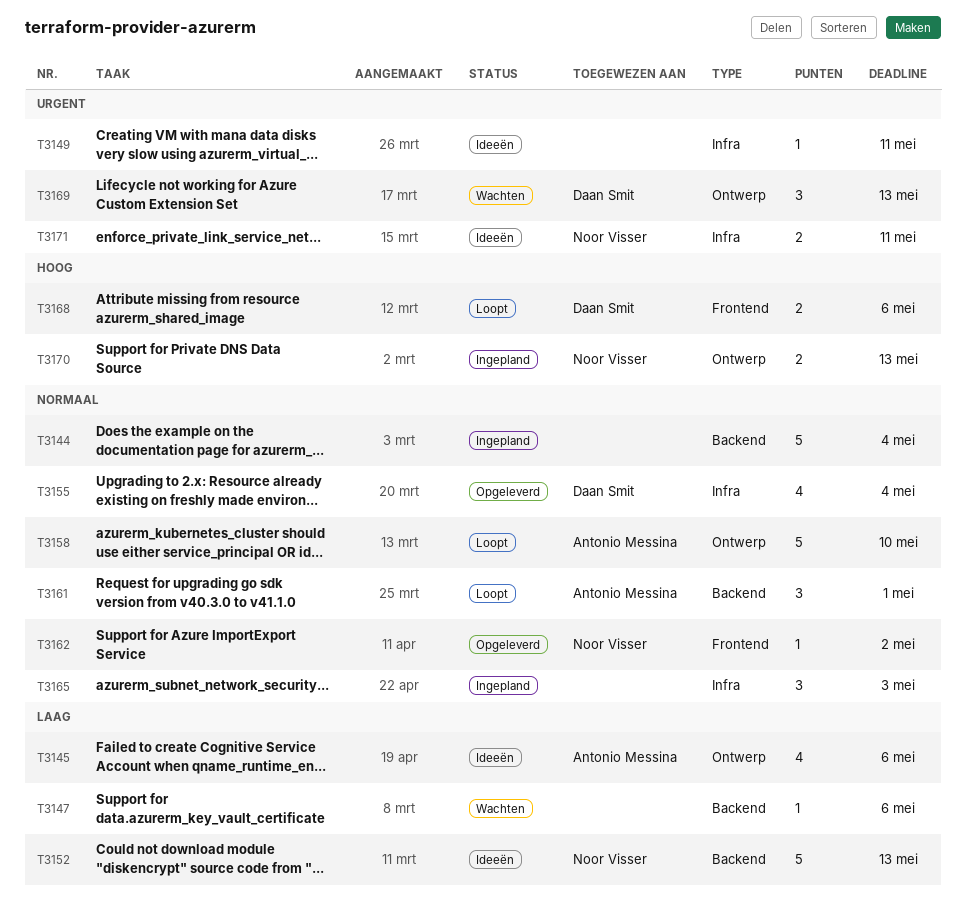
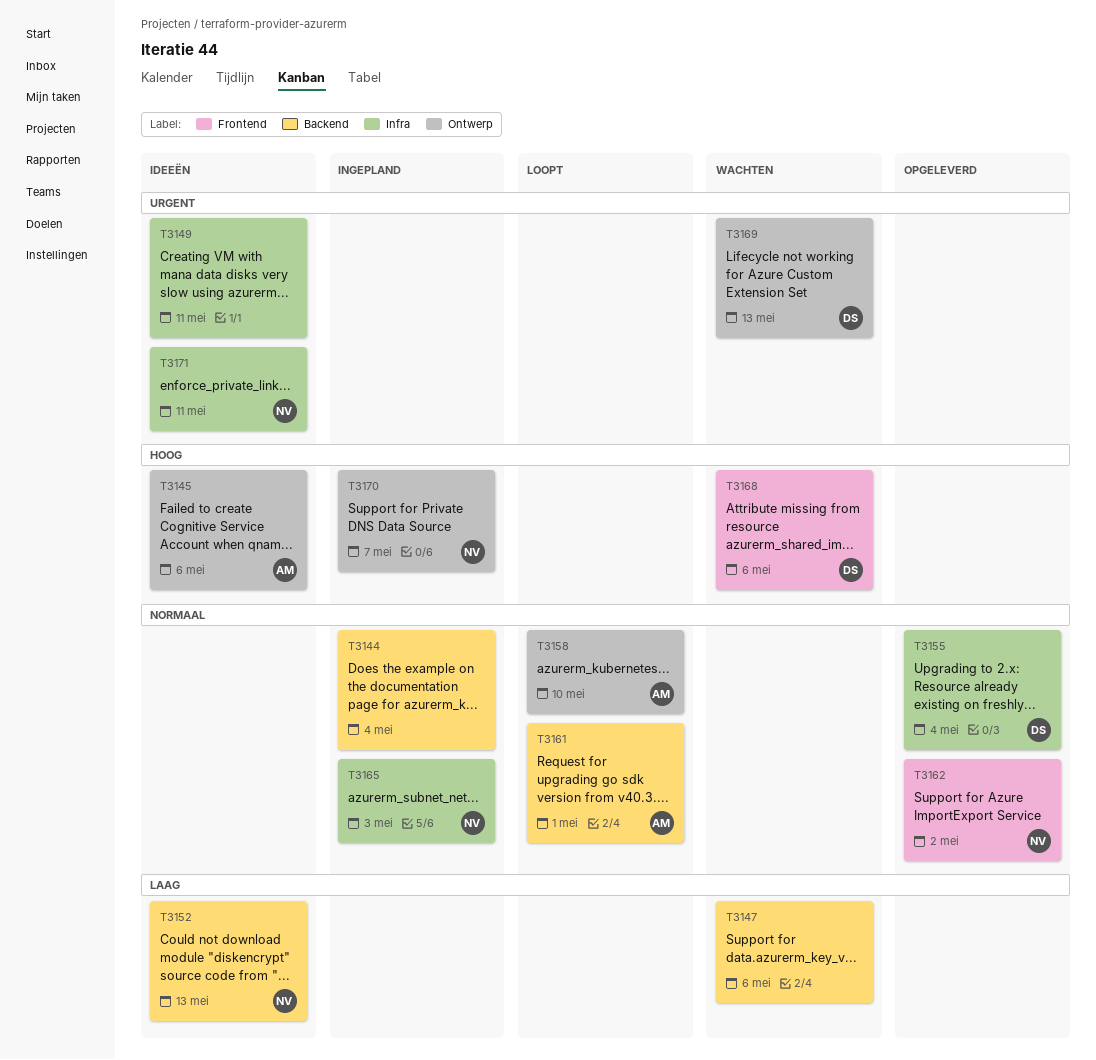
T3145, priority: Laag -> Hoog
T3165, owner: none -> Noor Visser
T3168, status: Loopt -> Wachten
T3170, due: May 13 -> May 7

